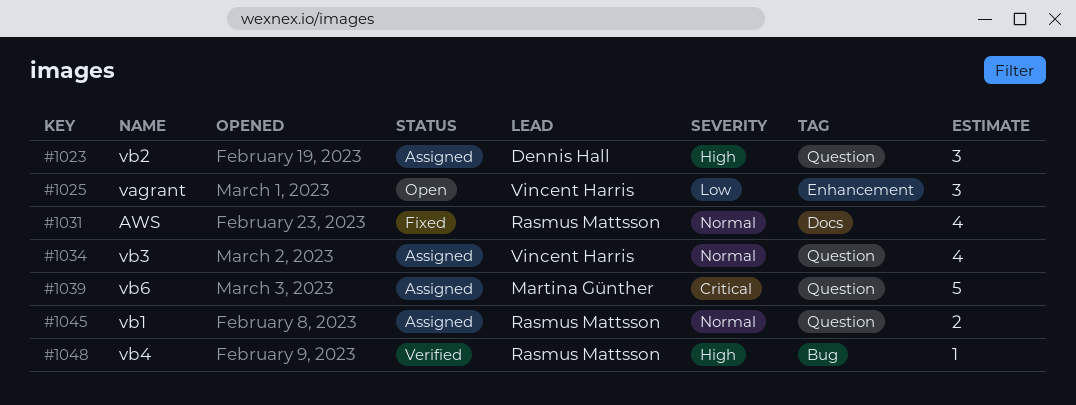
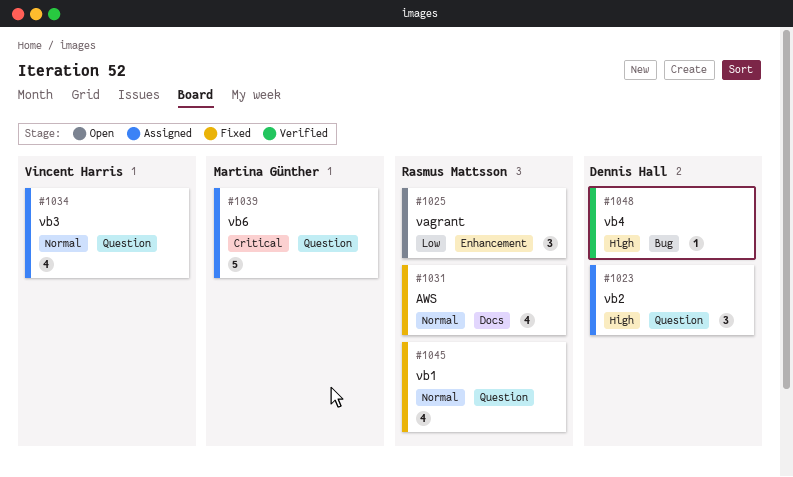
#1025, owner: Vincent Harris -> Rasmus Mattsson
#1045, status: Assigned -> Fixed
#1045, estimate: 2 -> 4
#1048, owner: Rasmus Mattsson -> Dennis Hall

